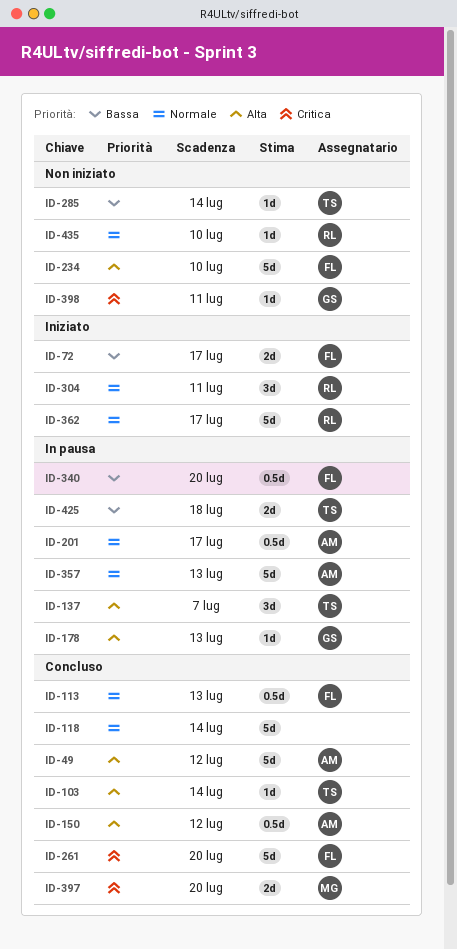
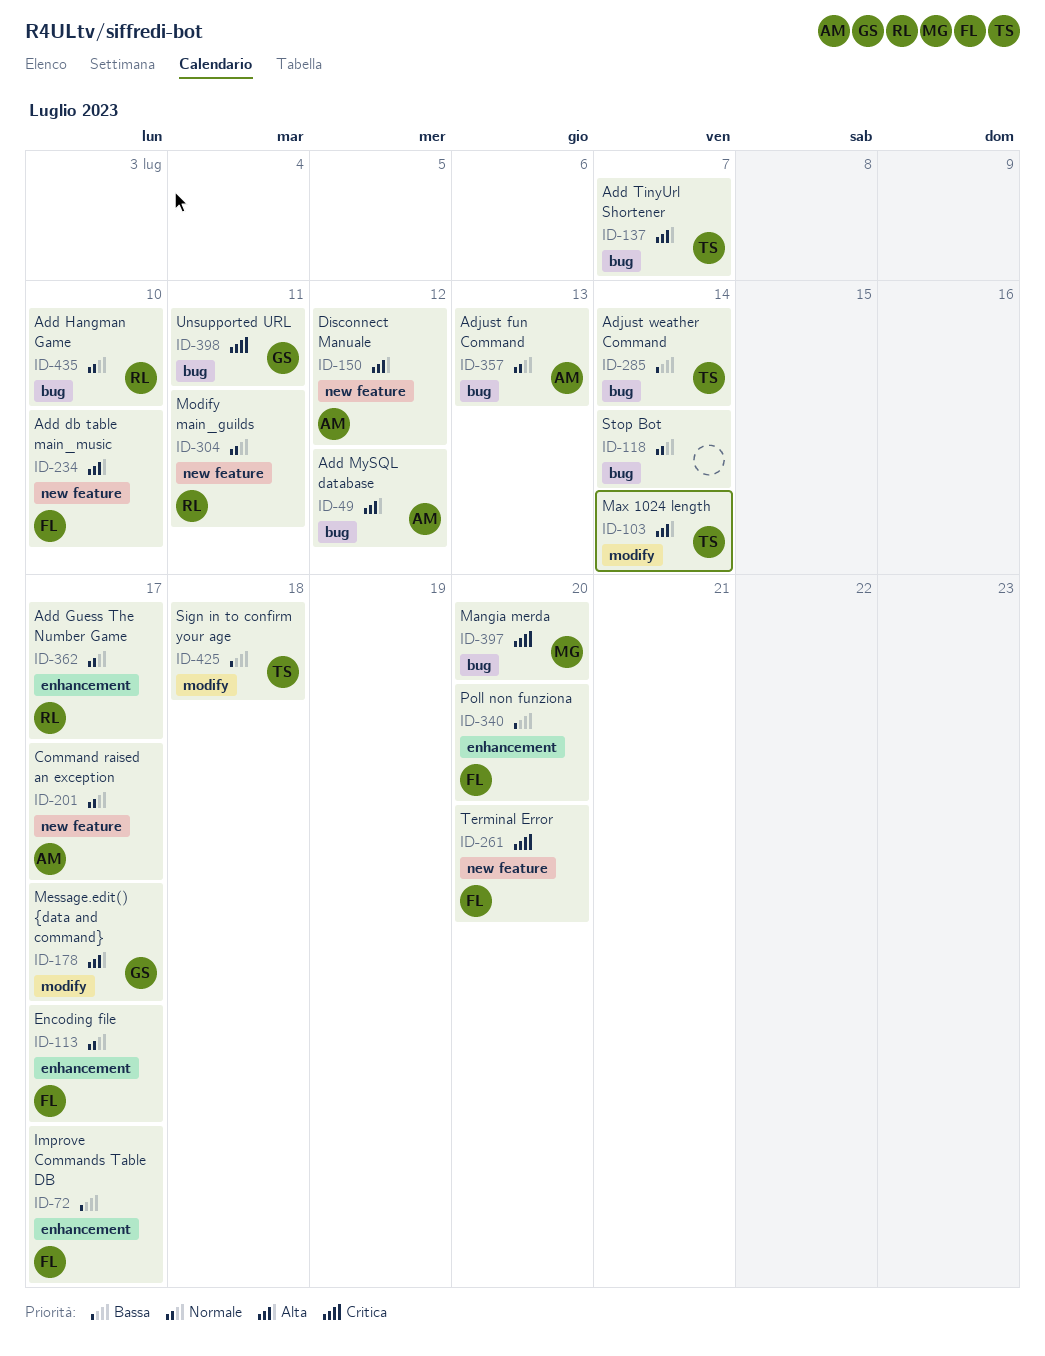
ID-113, due: Jul 13 -> Jul 17
ID-178, due: Jul 13 -> Jul 17

